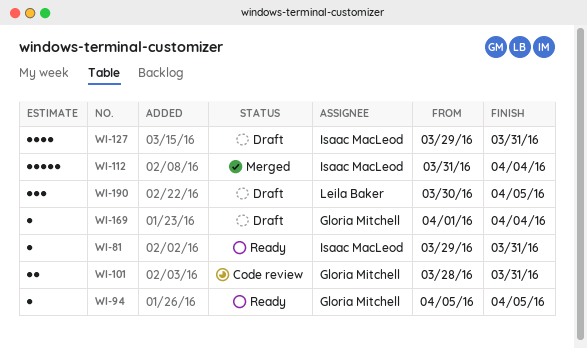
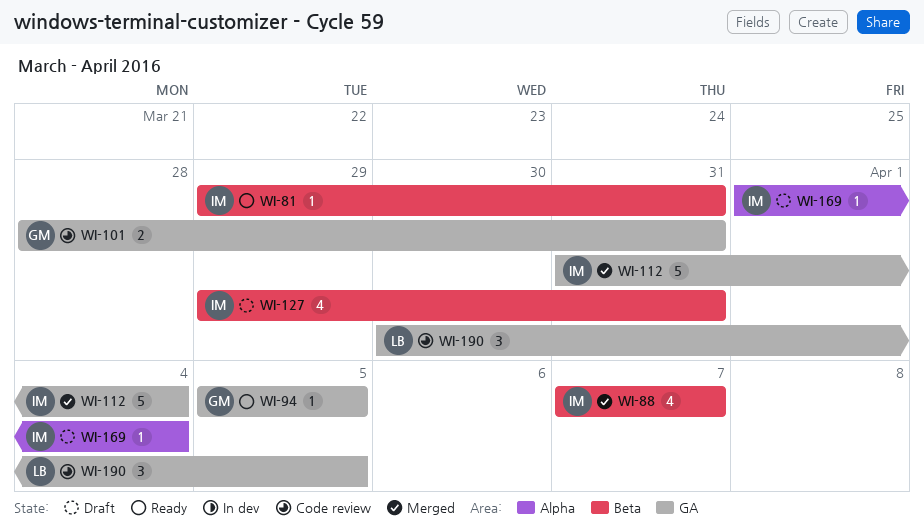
WI-88: none -> present
WI-169, owner: Gloria Mitchell -> Isaac MacLeod
WI-190, status: Draft -> Code review

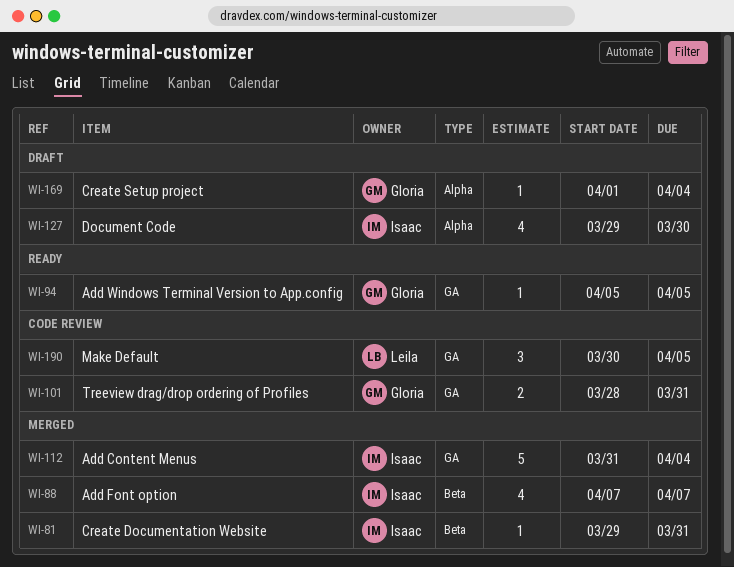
WI-81, status: Ready -> Merged
WI-127, label: Beta -> Alpha
WI-127, due: Mar 31 -> Mar 30
WI-169, owner: Isaac -> Gloria

